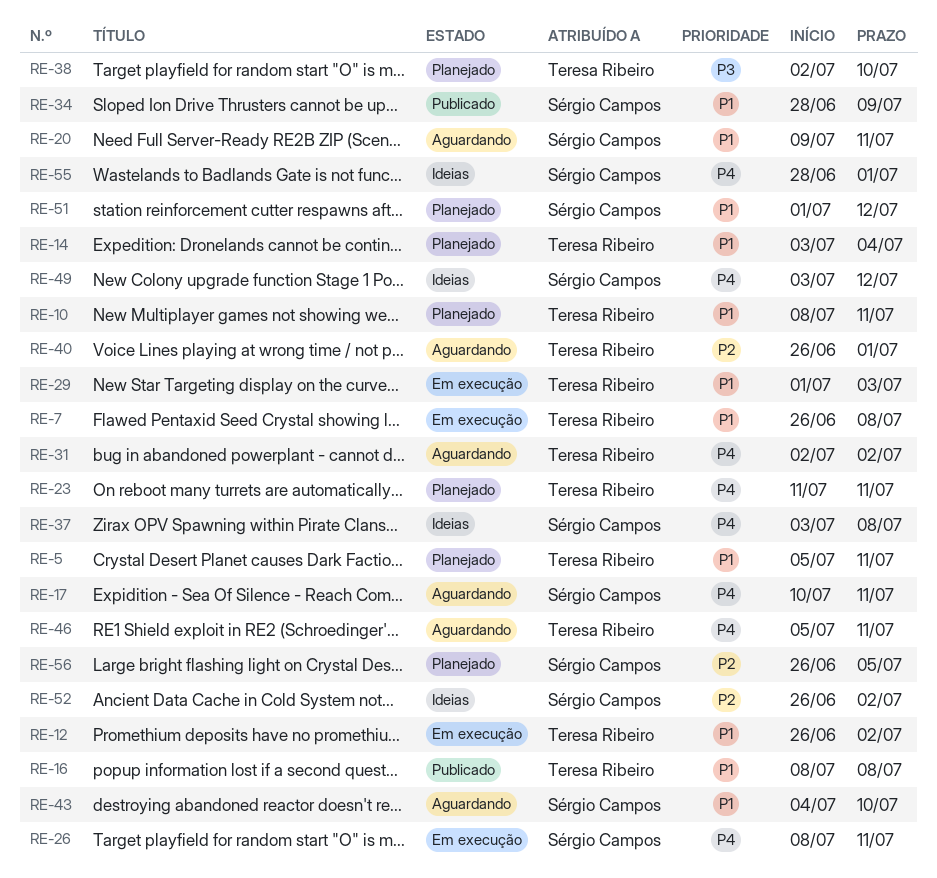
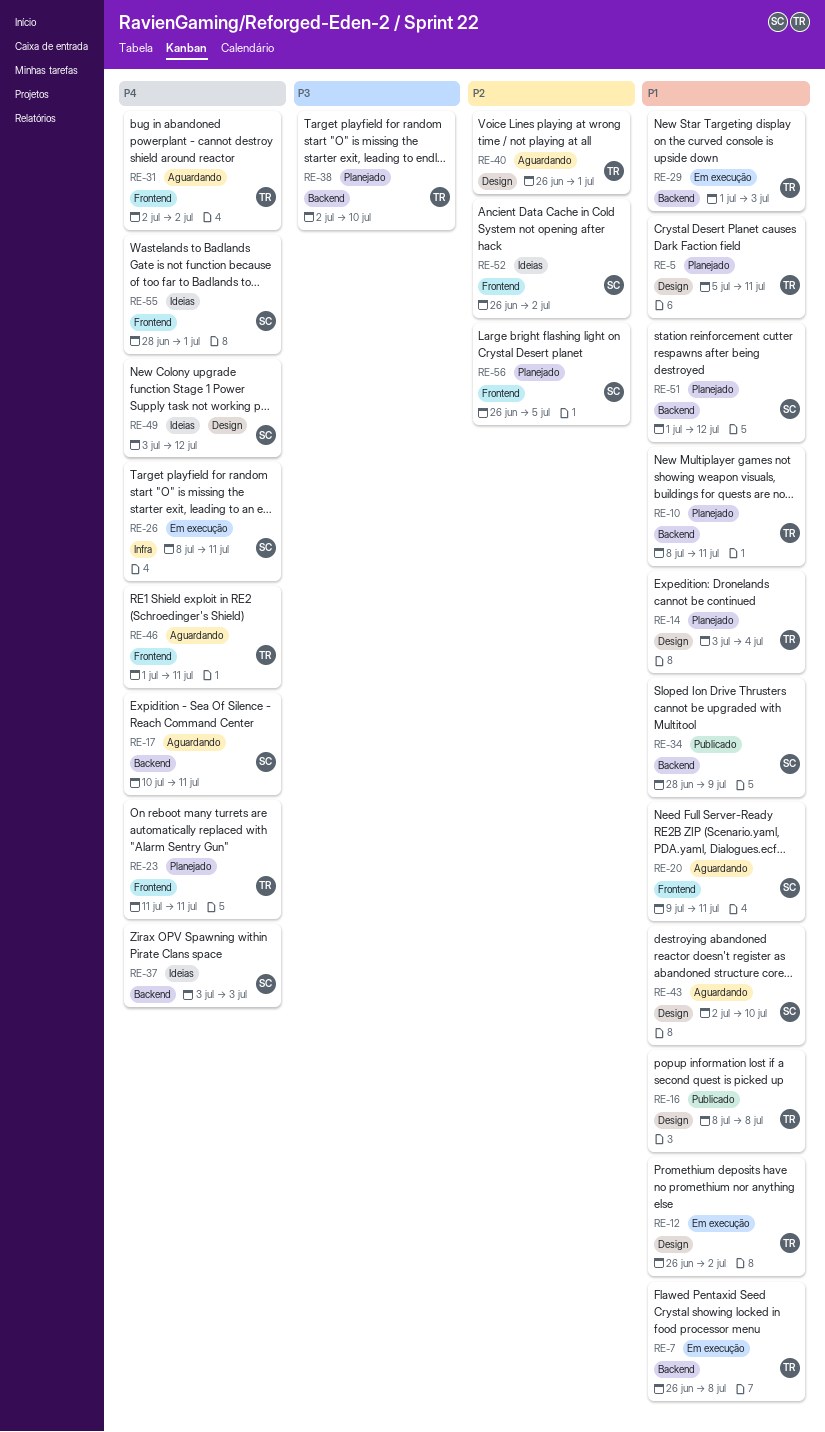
RE-37, due: Jul 8 -> Jul 3
RE-43, start: Jul 4 -> Jul 2
RE-46, start: Jul 5 -> Jul 1

